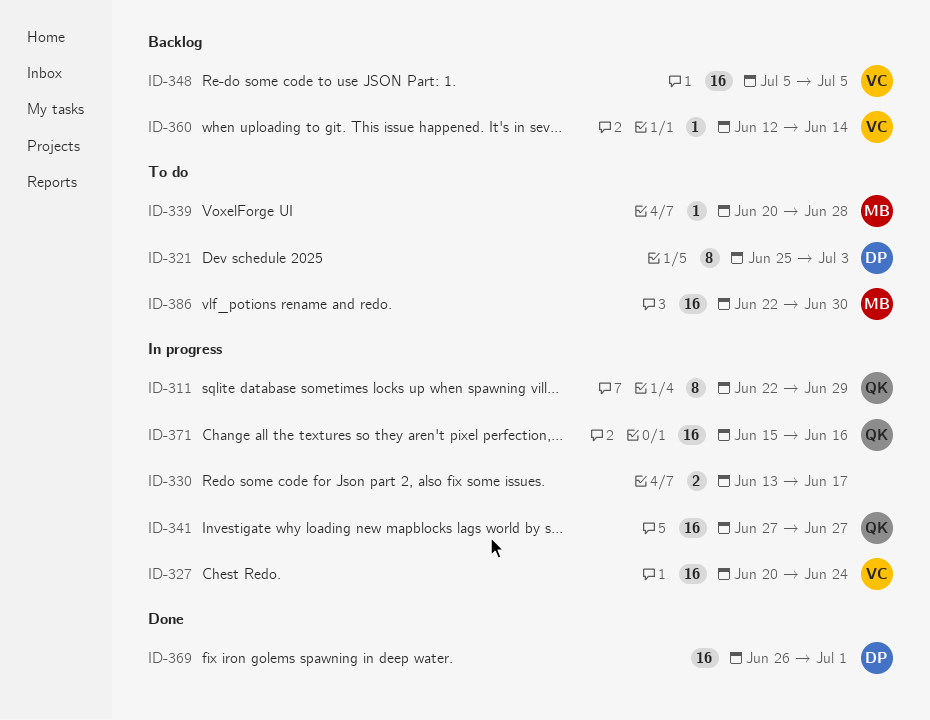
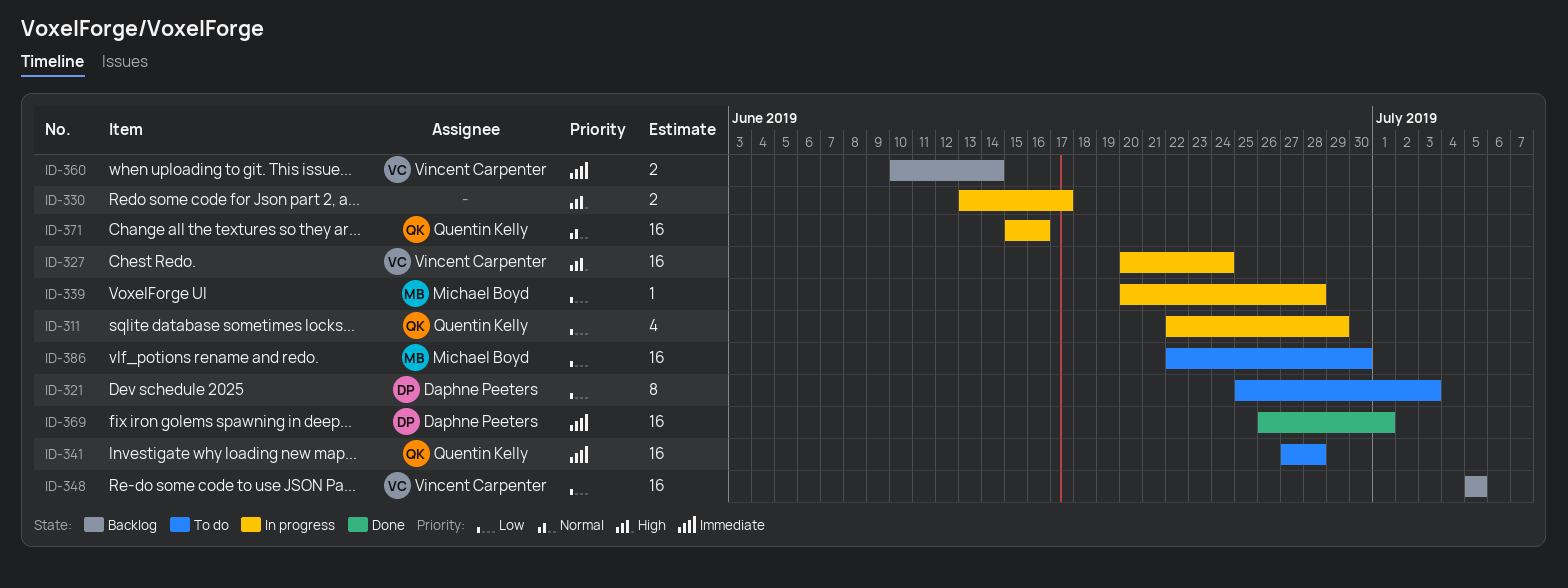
ID-311, estimate: 8 -> 4
ID-339, status: To do -> In progress
ID-341, status: In progress -> To do
ID-341, due: Jun 27 -> Jun 28
ID-360, estimate: 1 -> 2
ID-360, start: Jun 12 -> Jun 10

